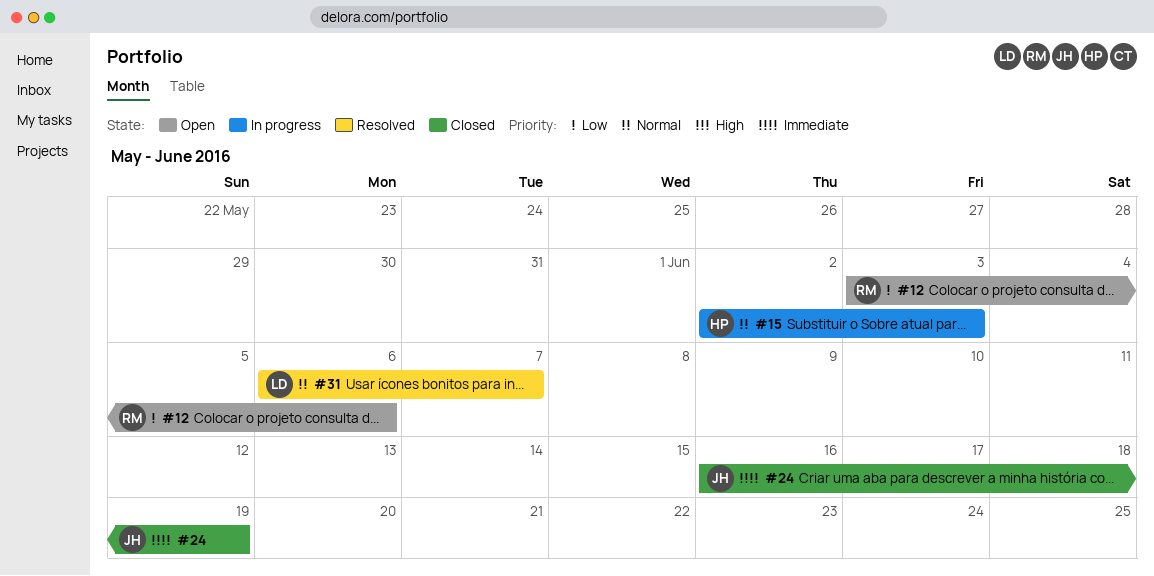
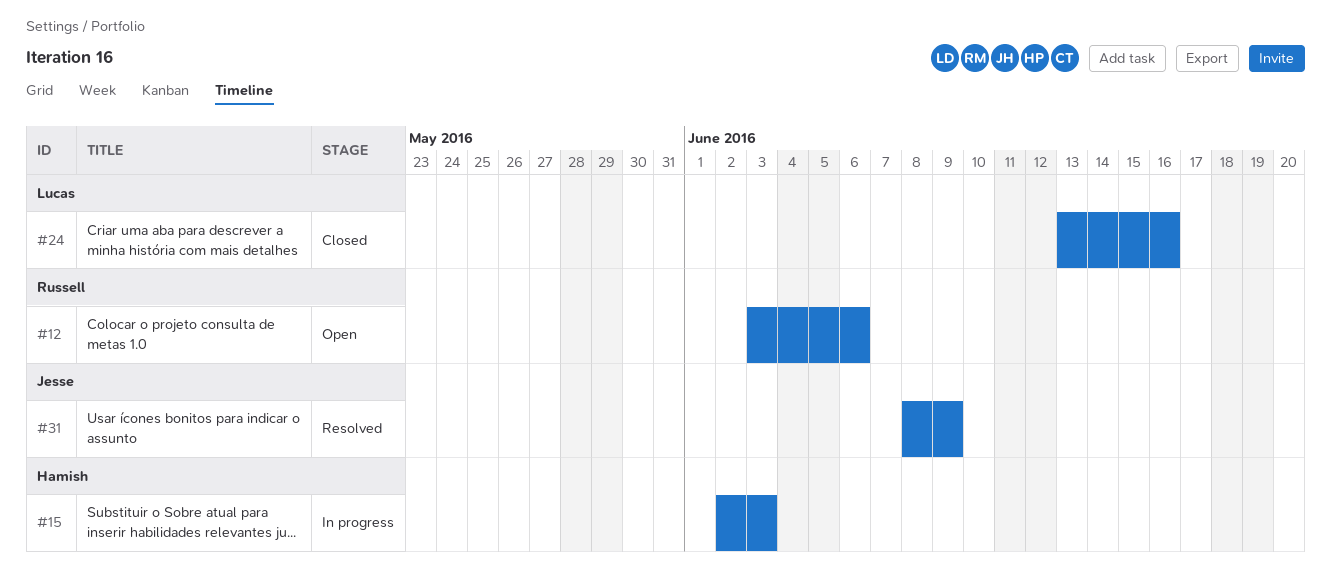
#24, owner: Jesse -> Lucas
#24, start: Jun 16 -> Jun 13
#24, due: Jun 19 -> Jun 16
#31, owner: Lucas -> Jesse
#31, start: Jun 6 -> Jun 8
#31, due: Jun 7 -> Jun 9

